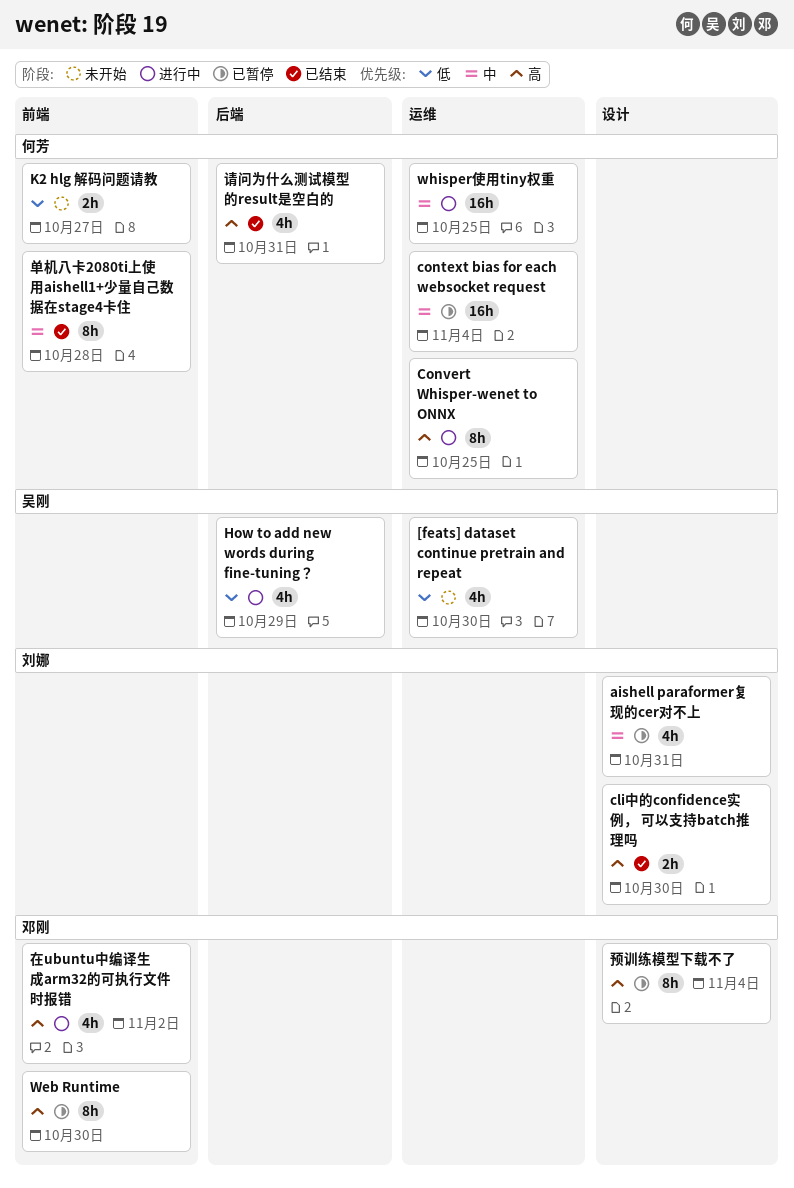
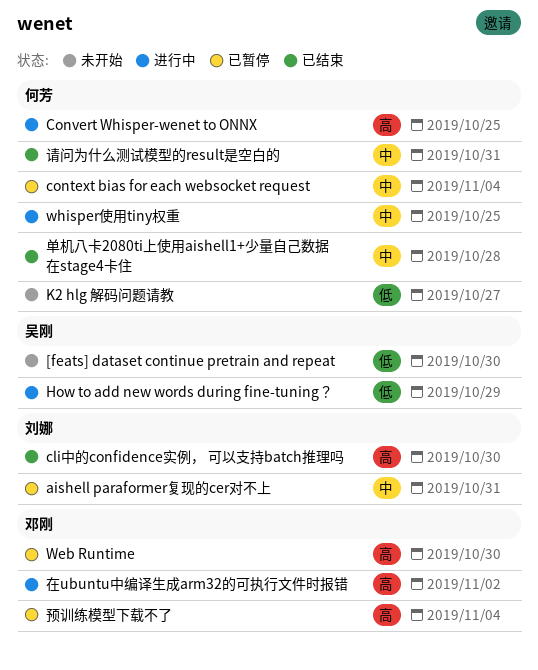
请问为什么测试模型的result是空白的, priority: 高 -> 中

